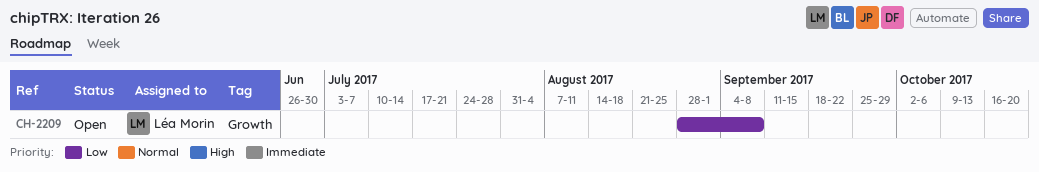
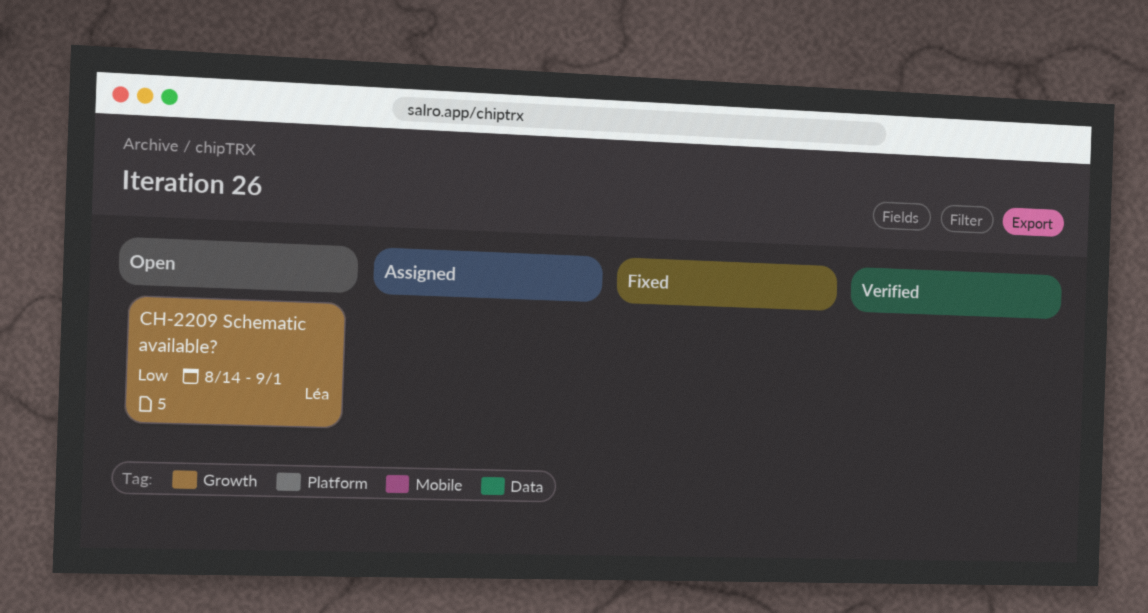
CH-2209, start: Aug 28 -> Aug 14
CH-2209, due: Sep 8 -> Sep 1

